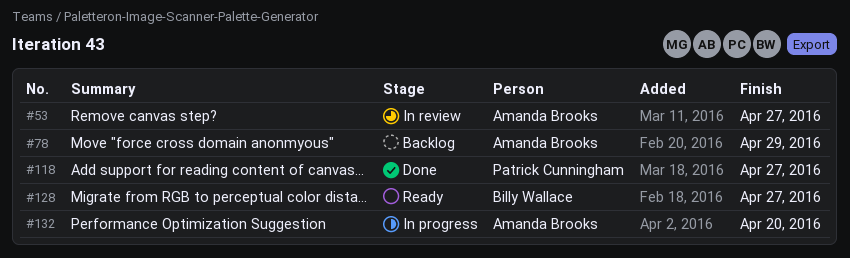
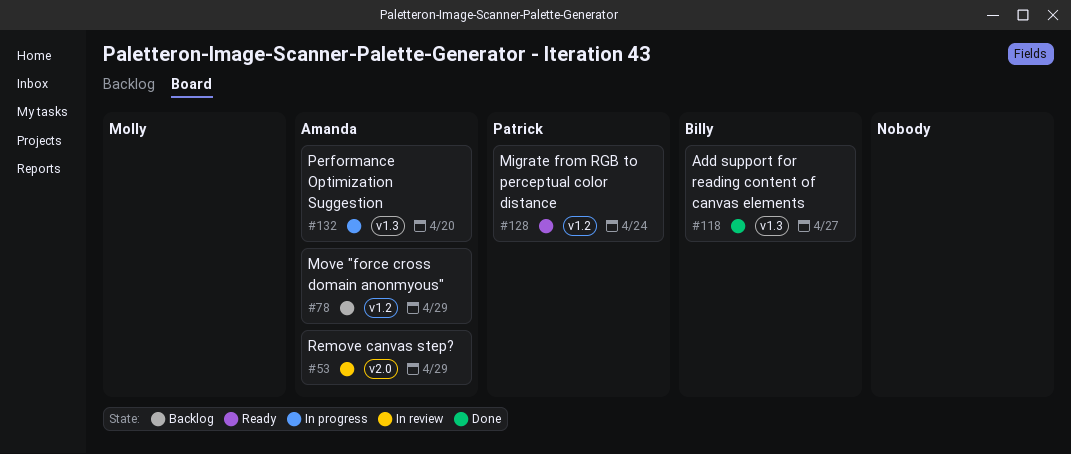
#53, due: Apr 27 -> Apr 29
#118, owner: Patrick Cunningham -> Billy Wallace
#128, owner: Billy Wallace -> Patrick Cunningham
#128, due: Apr 27 -> Apr 24

